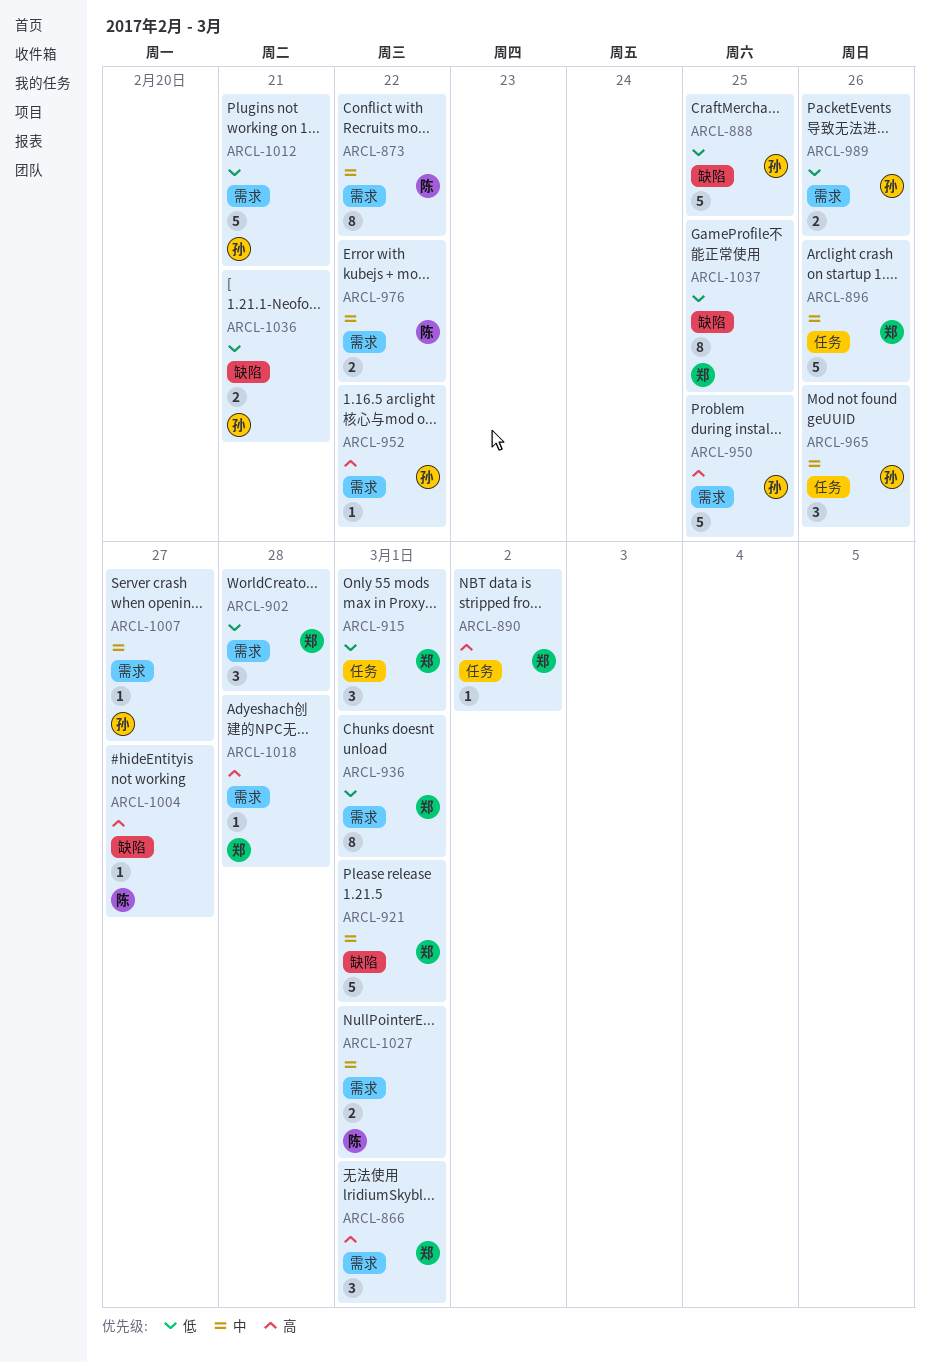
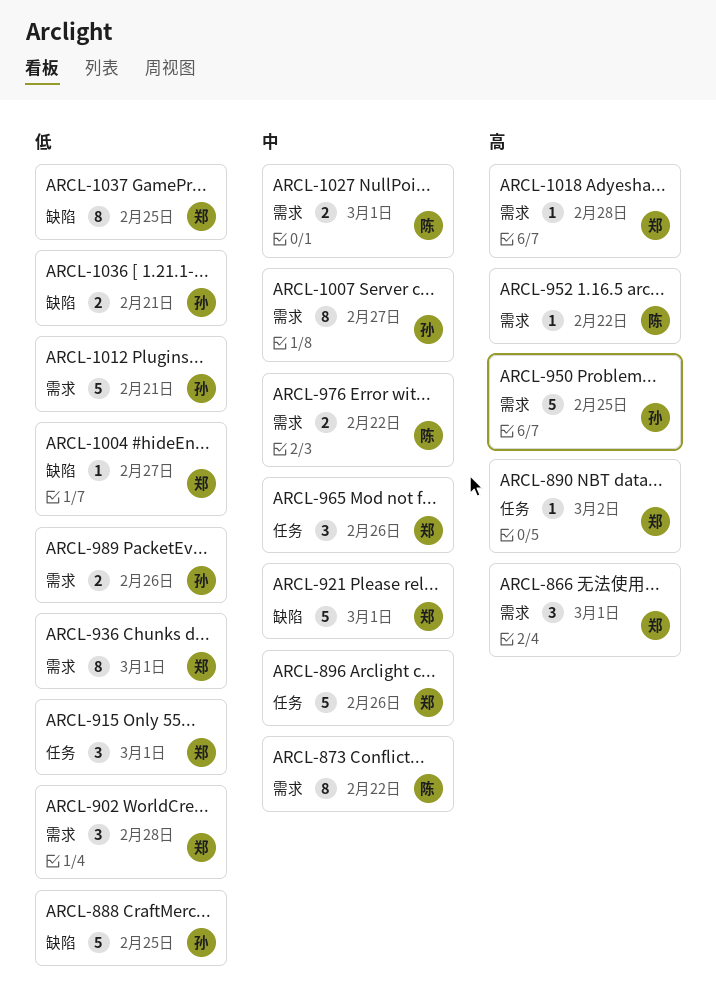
ARCL-952, owner: 孙 -> 陈
ARCL-965, owner: 孙 -> 郑
ARCL-1004, owner: 陈 -> 郑
ARCL-1004, priority: 高 -> 低
ARCL-1007, estimate: 1 -> 8

